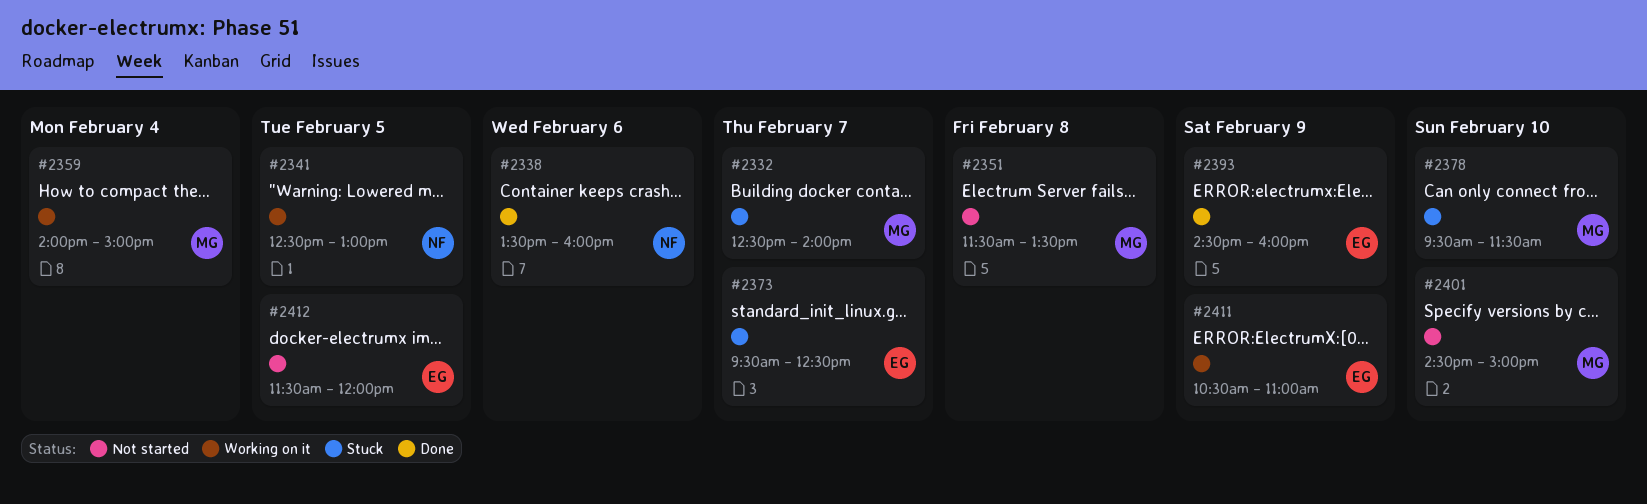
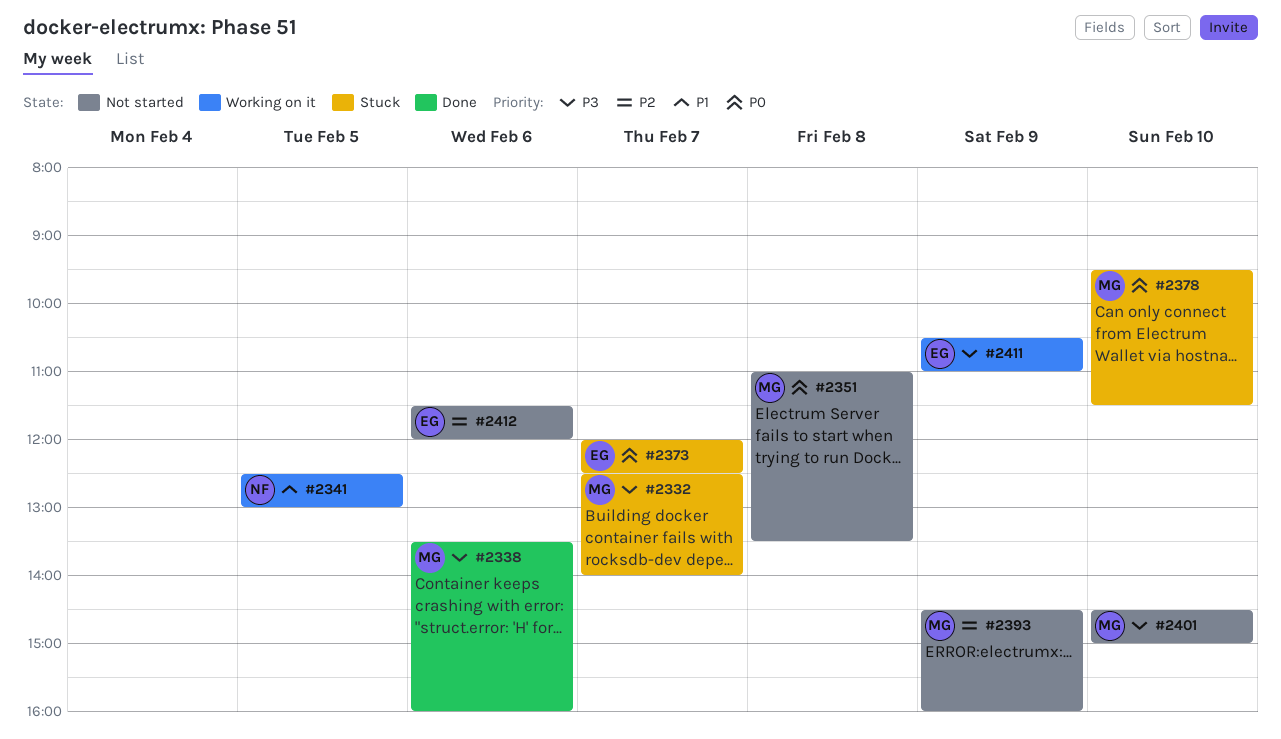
#2338, owner: NF -> MG
#2351, begins: 11:30 -> 11:00
#2359: present -> none
#2373, begins: 09:30 -> 12:00
#2393, status: Done -> Not started
#2393, owner: EG -> MG
#2412, day: Feb 5 -> Feb 6

